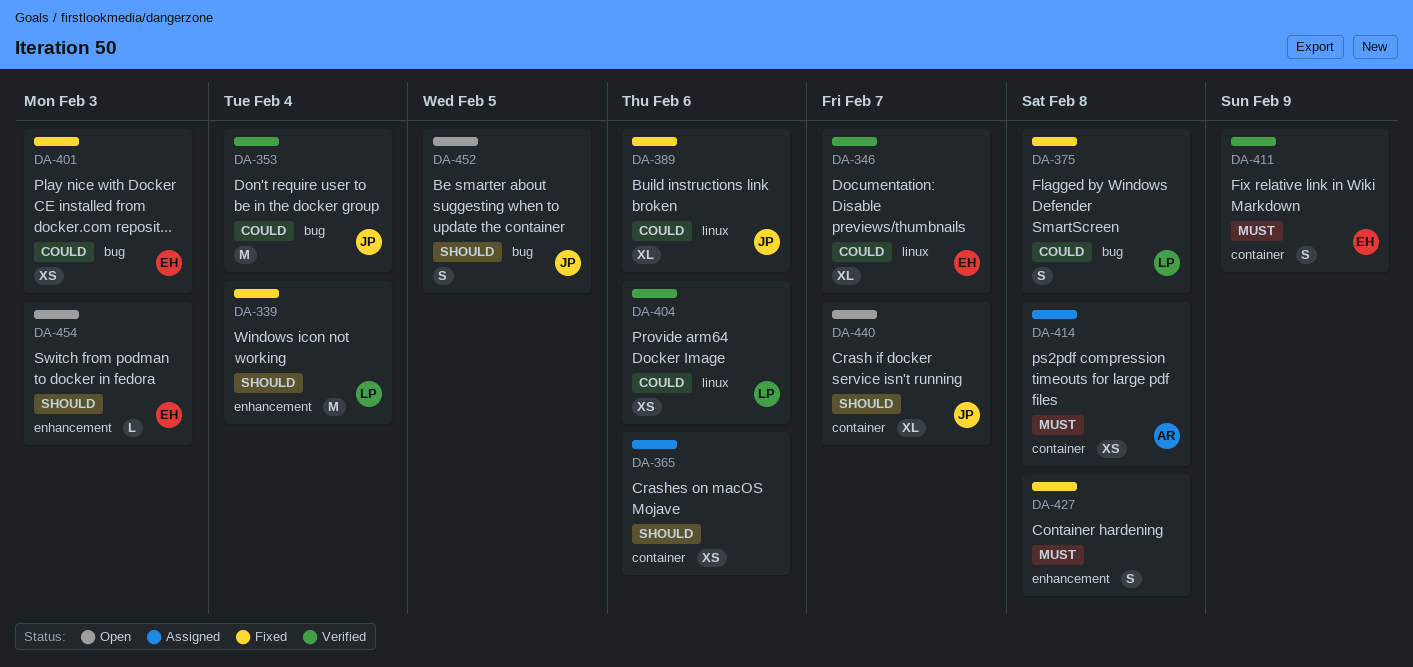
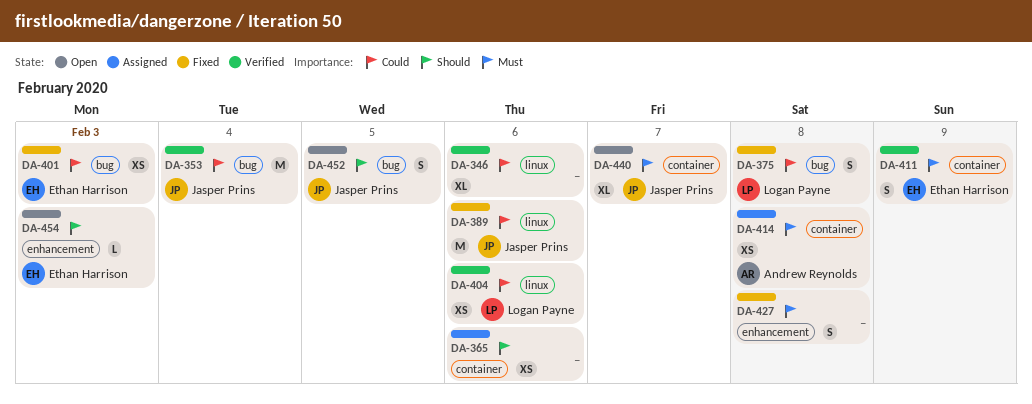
DA-339: present -> none
DA-346, owner: Ethan Harrison -> none
DA-346, due: Feb 7 -> Feb 6
DA-389, estimate: XL -> M
DA-440, priority: Should -> Must

